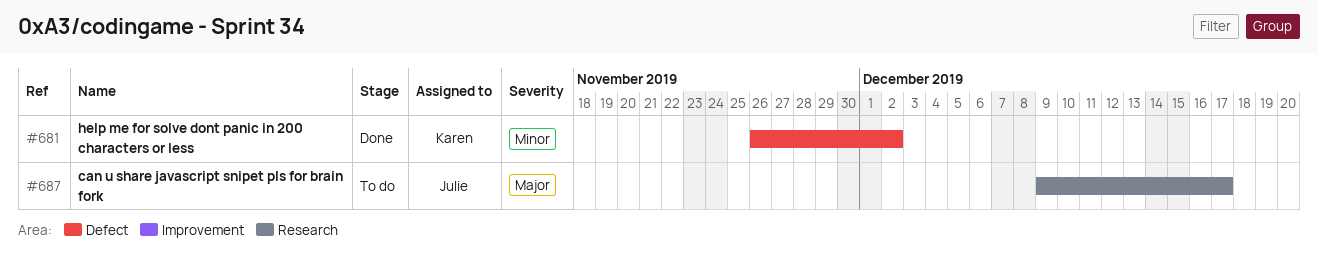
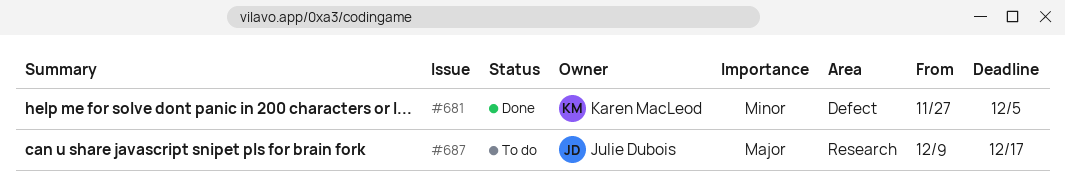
#681, start: Nov 26 -> Nov 27
#681, due: Dec 2 -> Dec 5

